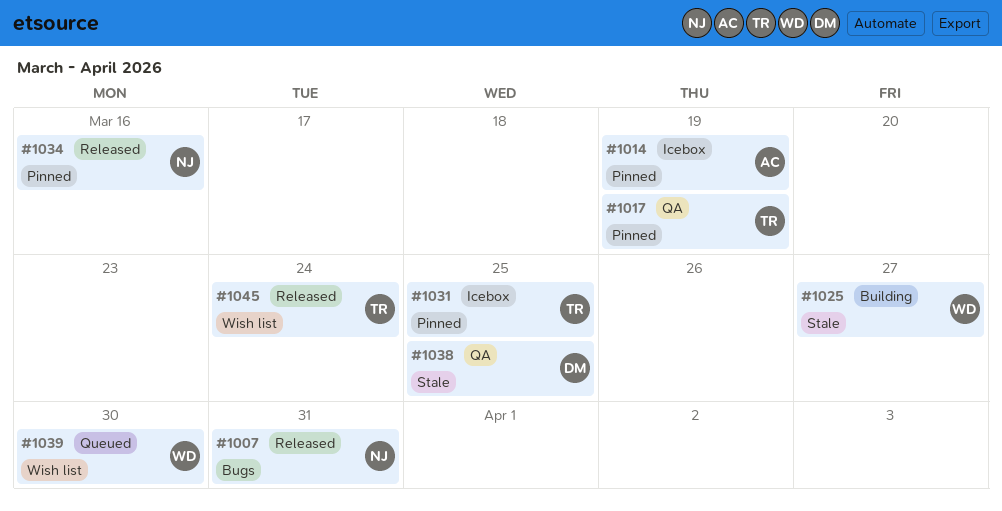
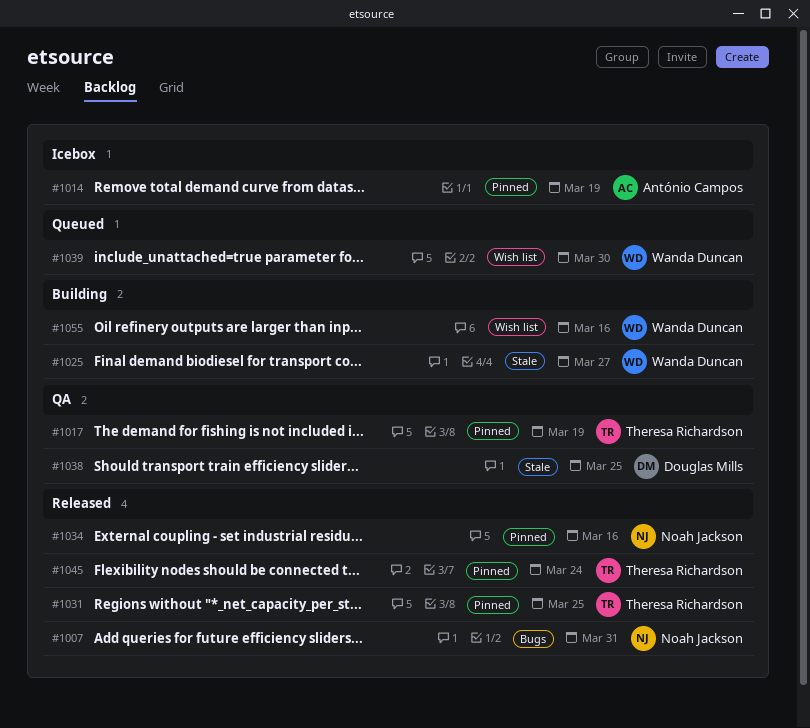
#1031, status: Icebox -> Released
#1045, label: Wish list -> Pinned
#1055: none -> present

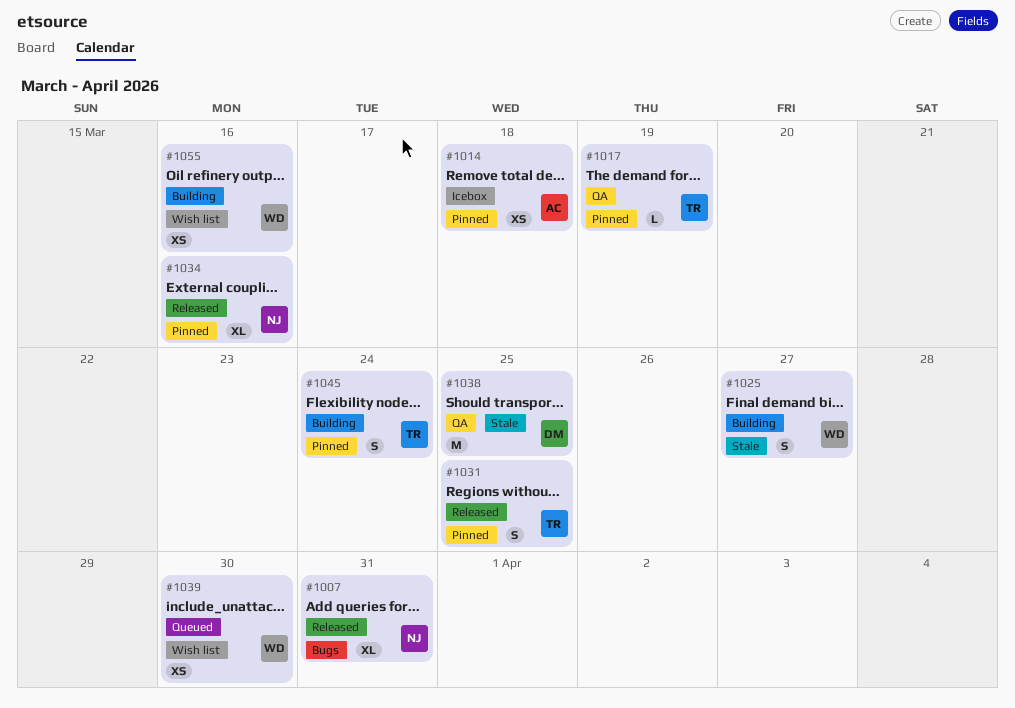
#1014, due: Mar 19 -> Mar 18
#1045, status: Released -> Building

